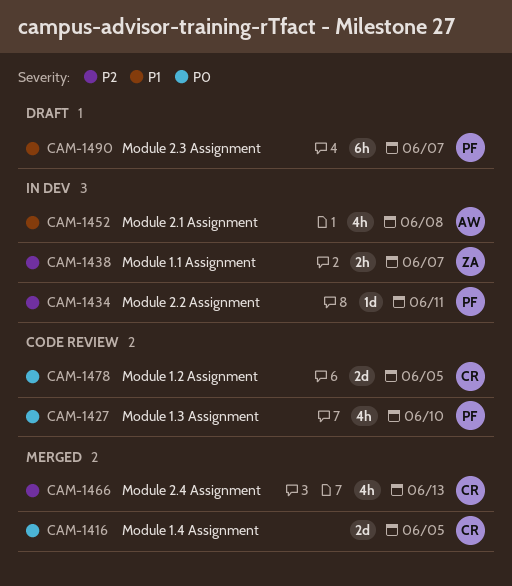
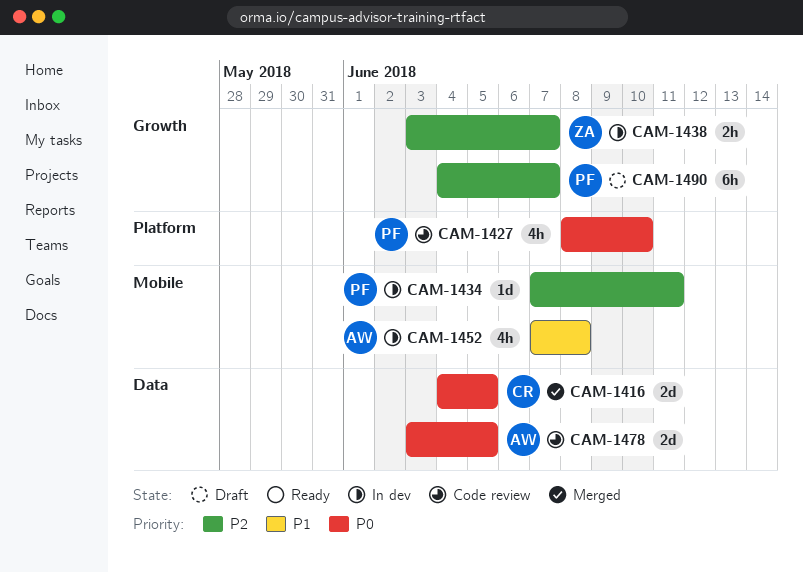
CAM-1466: present -> none
CAM-1478, owner: CR -> AW
CAM-1490, priority: P1 -> P2

